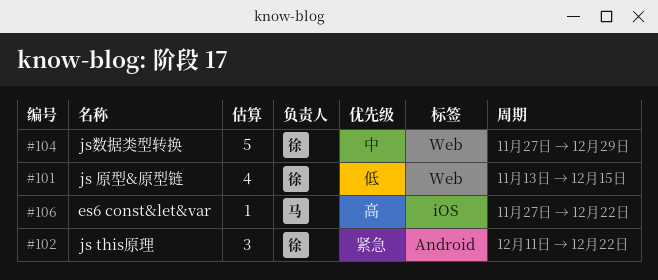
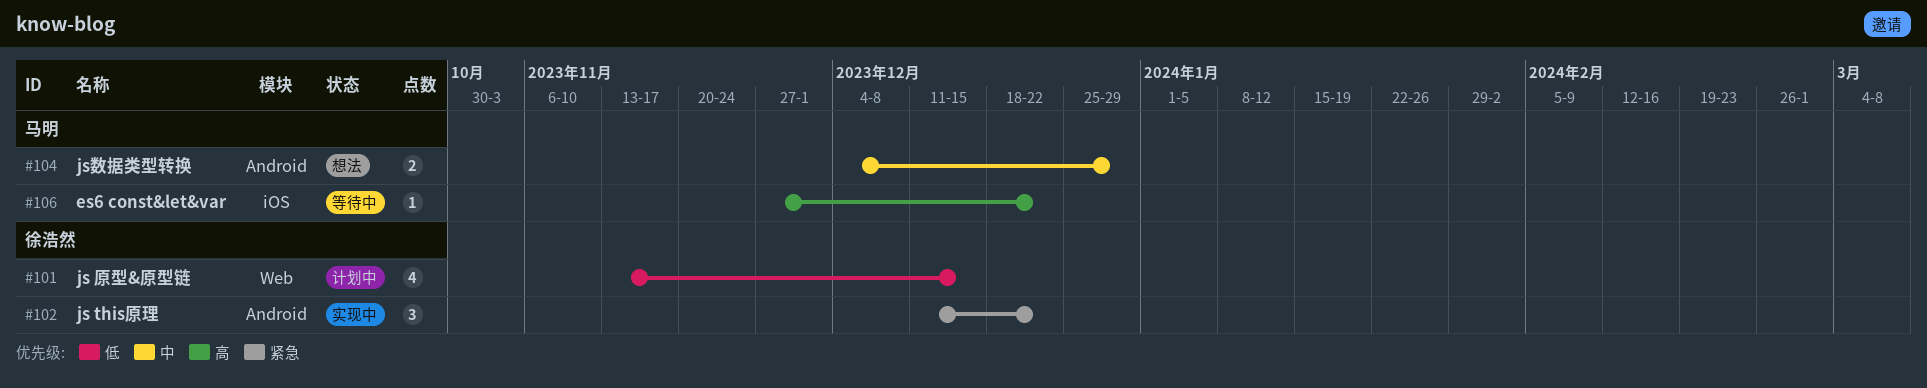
#104, owner: 徐浩然 -> 马明
#104, label: Web -> Android
#104, estimate: 5 -> 2
#104, start: Nov 27 -> Dec 4

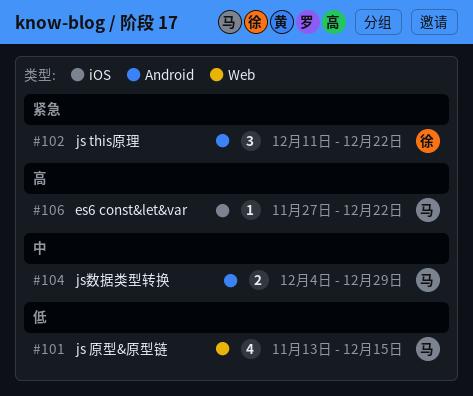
#101, owner: 徐浩然 -> 马明

